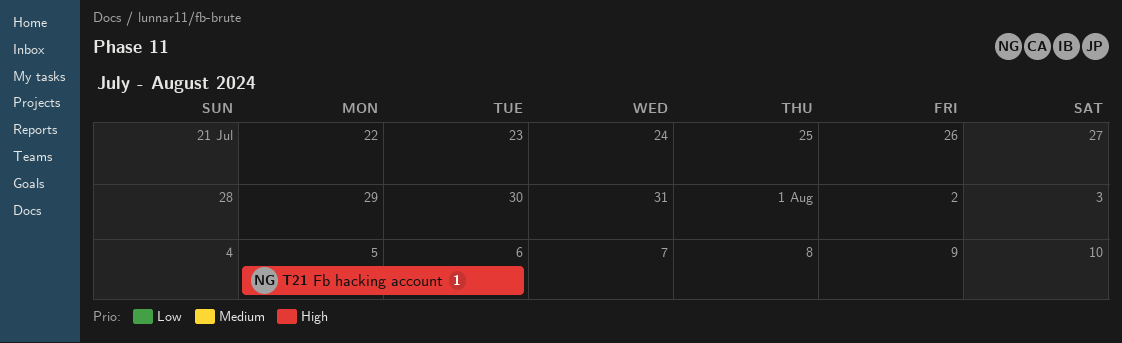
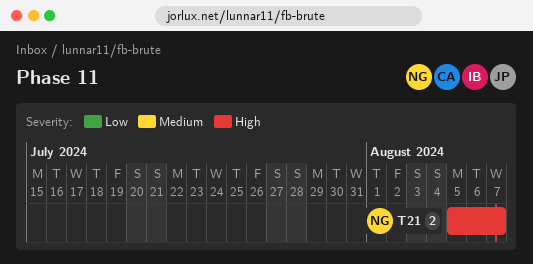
T21, estimate: 1 -> 2
T21, due: Aug 6 -> Aug 7

